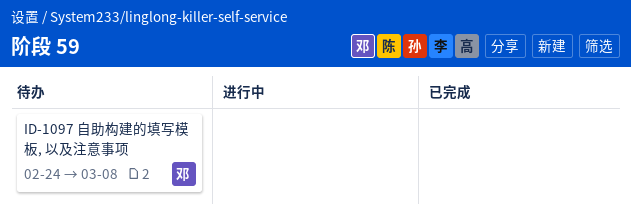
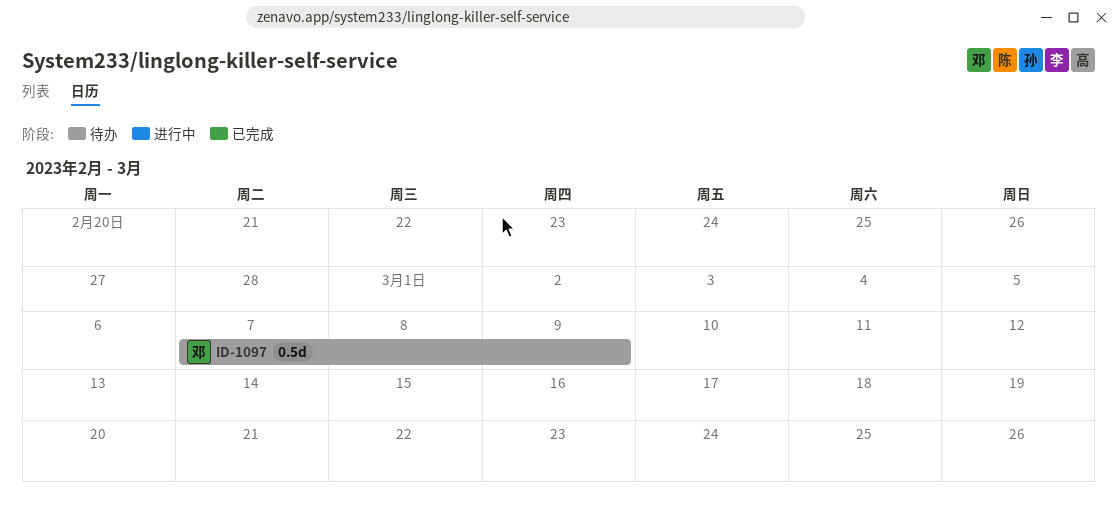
ID-1097, start: Feb 24 -> Mar 7
ID-1097, due: Mar 8 -> Mar 9

